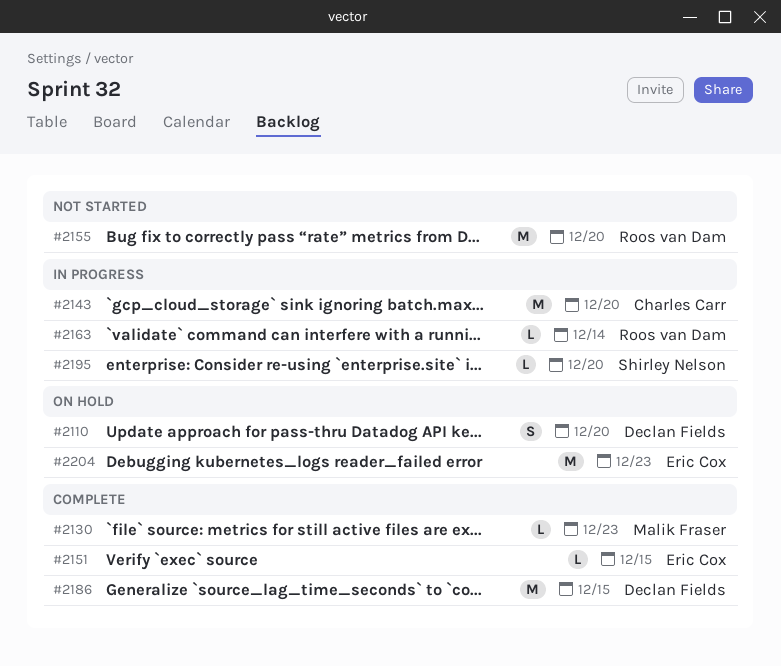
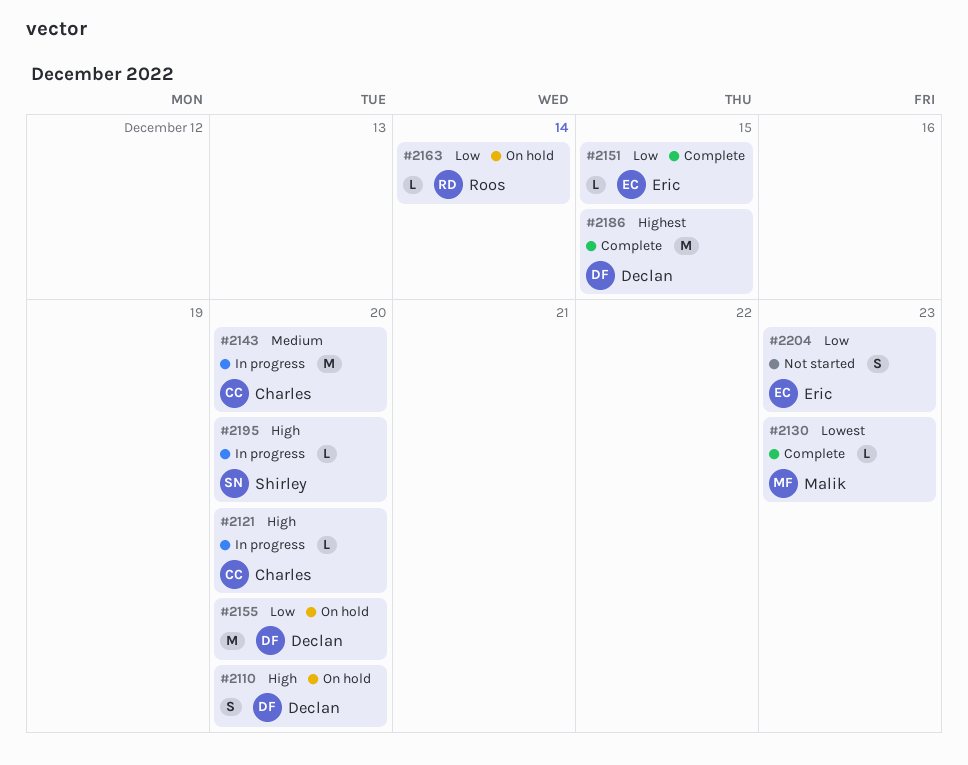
#2121: none -> present
#2155, status: Not started -> On hold
#2155, owner: Roos van Dam -> Declan Fields
#2163, status: In progress -> On hold
#2204, status: On hold -> Not started
#2204, estimate: M -> S

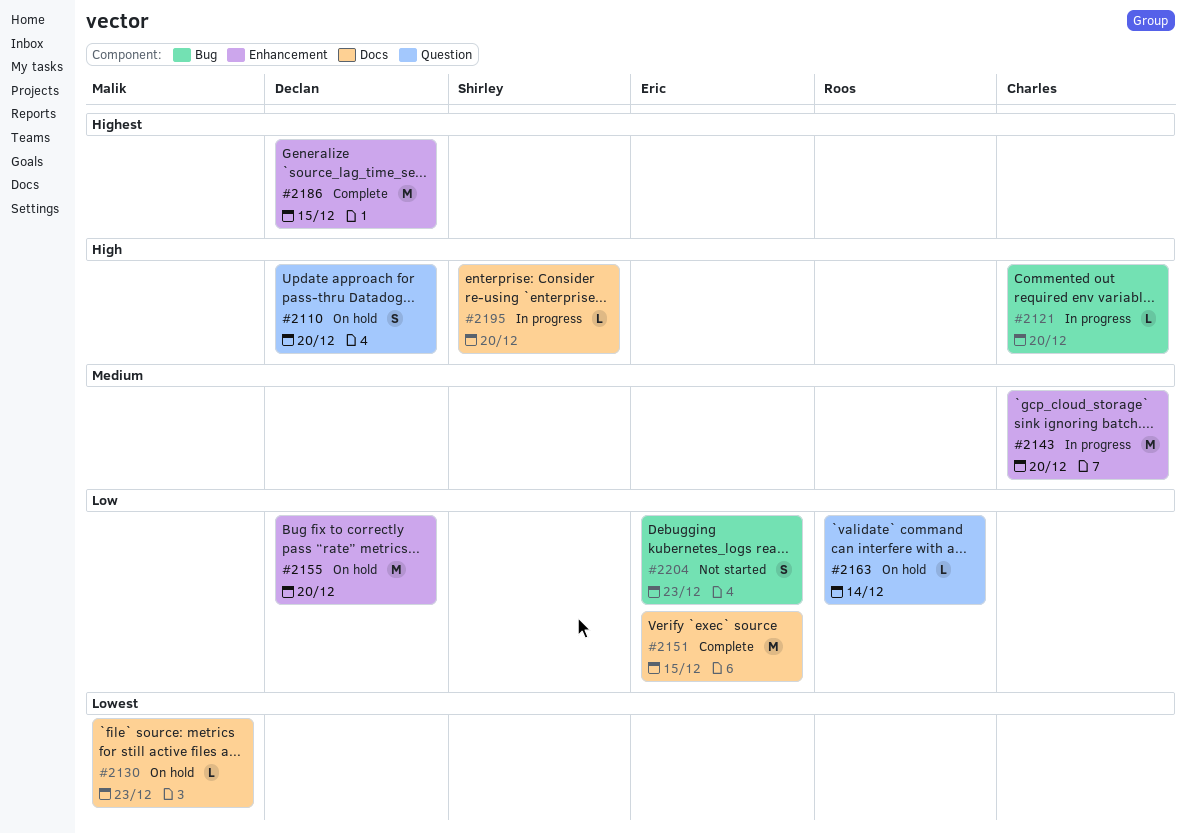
#2130, status: Complete -> On hold
#2151, estimate: L -> M

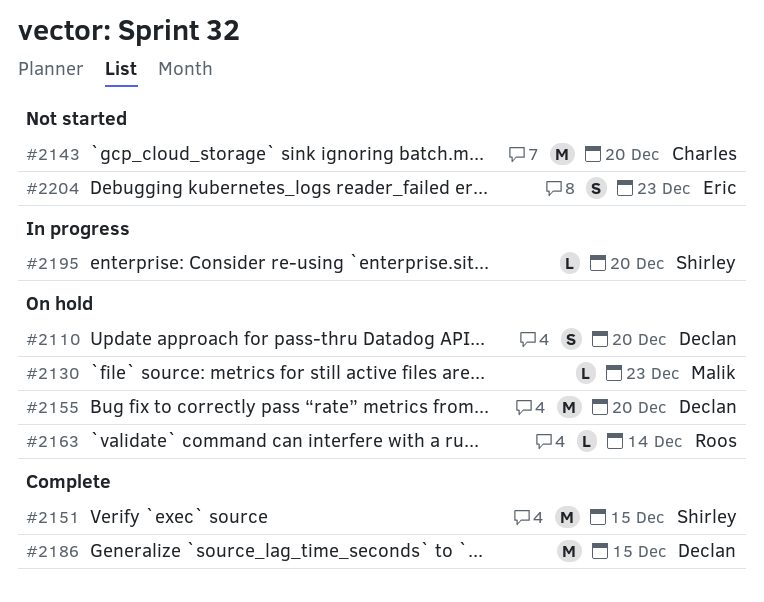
#2121: present -> none
#2143, status: In progress -> Not started
#2151, owner: Eric -> Shirley

